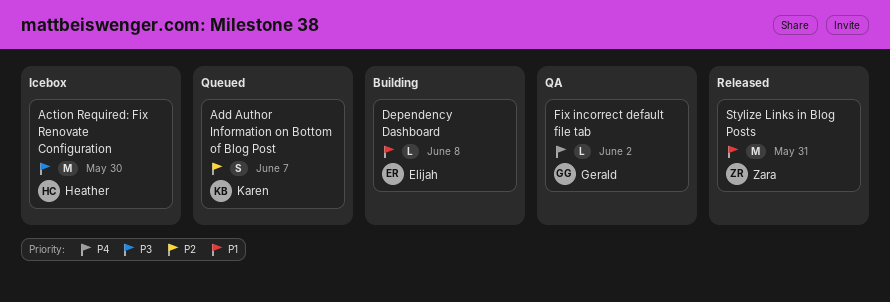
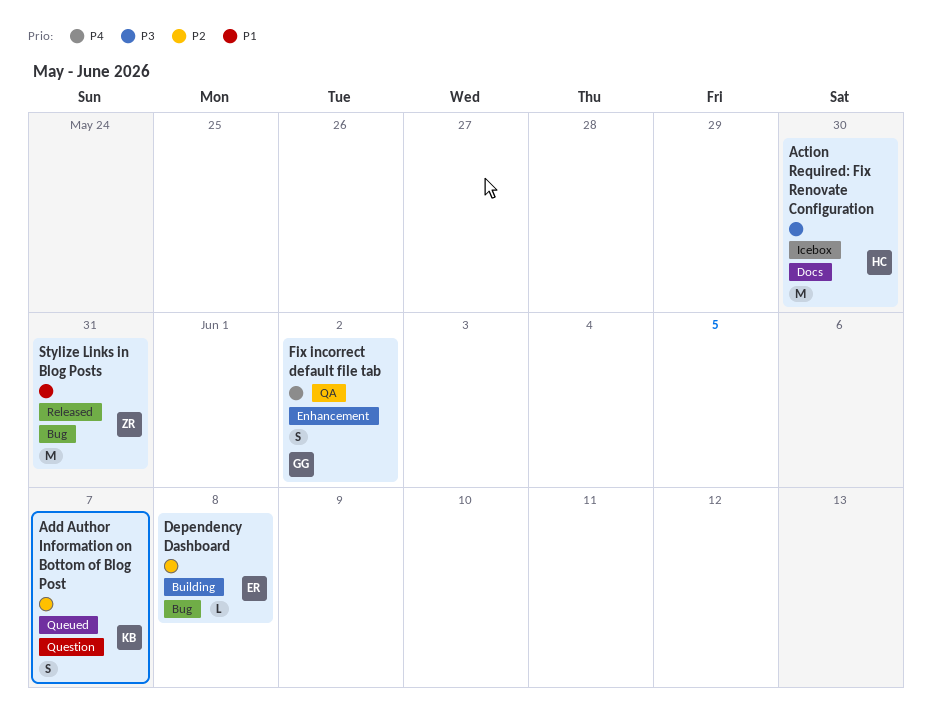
Dependency Dashboard, priority: P1 -> P2
Fix incorrect default file tab, estimate: L -> S

